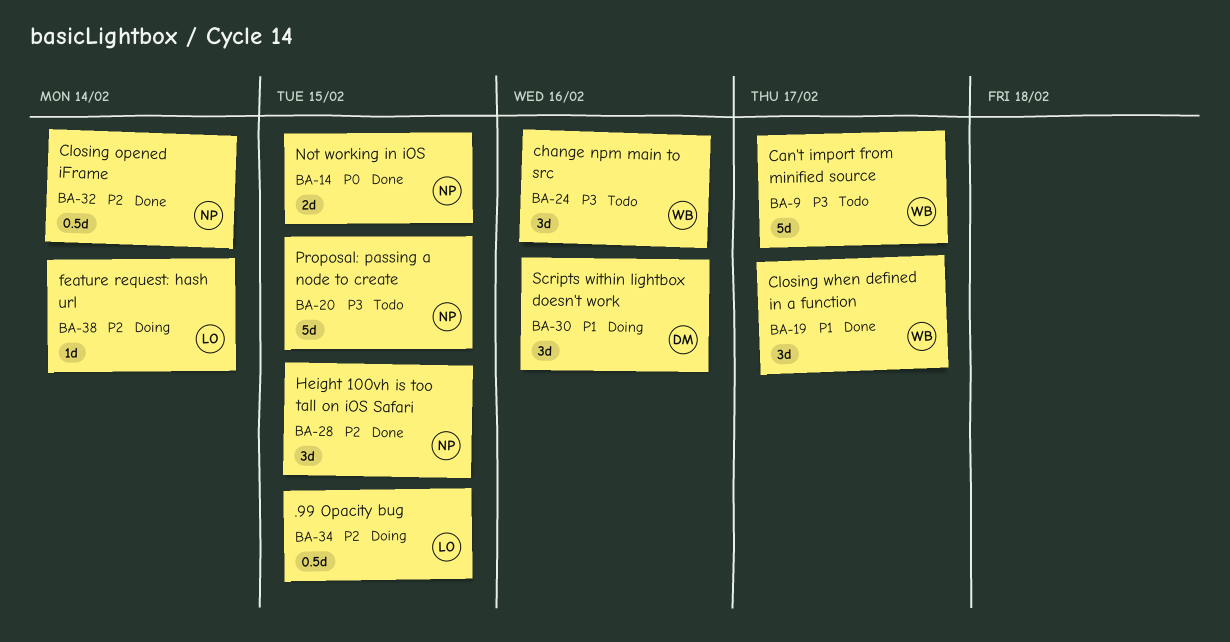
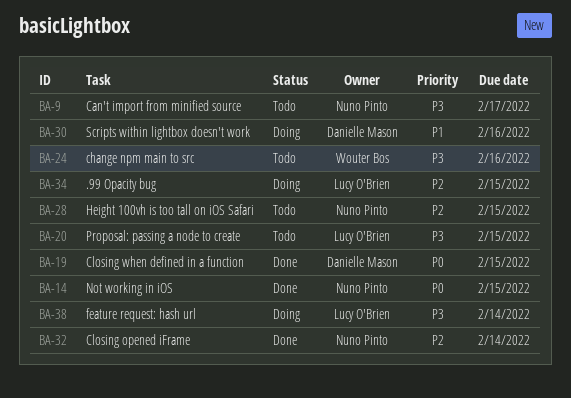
BA-9, owner: Wouter Bos -> Nuno Pinto
BA-19, owner: Wouter Bos -> Danielle Mason
BA-19, priority: P1 -> P0
BA-19, due: Feb 17 -> Feb 15
BA-20, owner: Nuno Pinto -> Lucy O'Brien
BA-28, status: Done -> Todo
BA-38, priority: P2 -> P3

